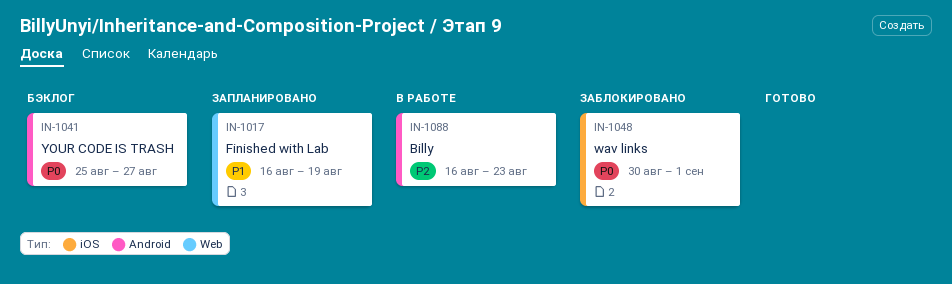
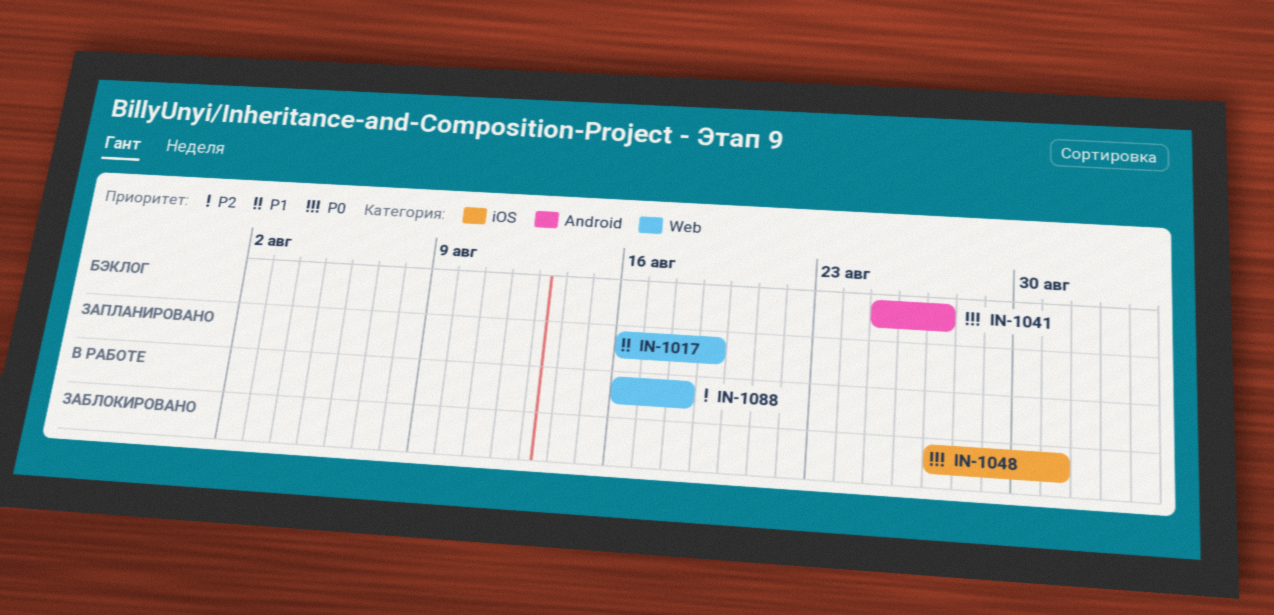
IN-1048, start: Aug 30 -> Aug 27
IN-1048, due: Sep 1 -> Aug 31
IN-1088, label: Android -> Web
IN-1088, due: Aug 23 -> Aug 18

